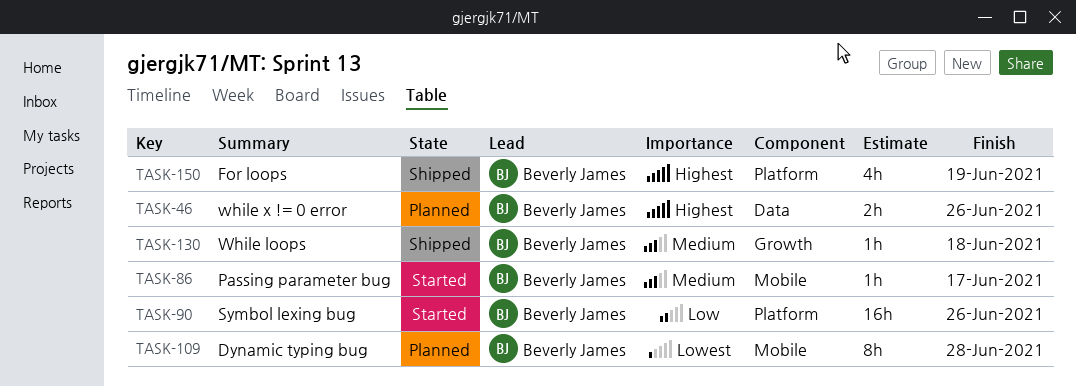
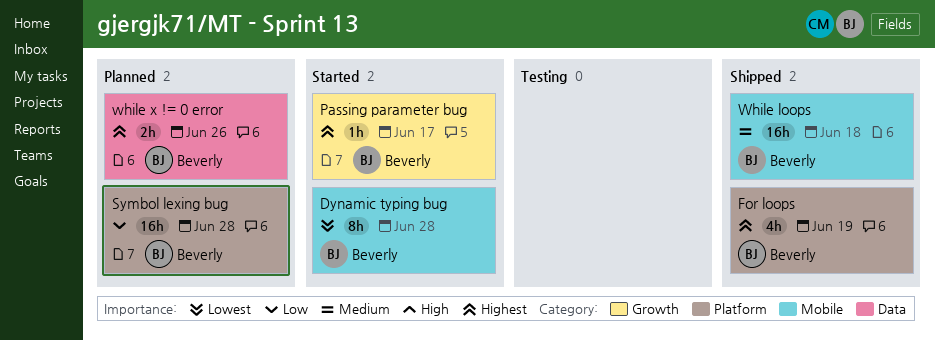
Dynamic typing bug, status: Planned -> Started
Passing parameter bug, priority: Medium -> Highest
Passing parameter bug, label: Mobile -> Growth
Symbol lexing bug, status: Started -> Planned
Symbol lexing bug, due: Jun 26 -> Jun 28
While loops, label: Growth -> Mobile
While loops, estimate: 1h -> 16h

